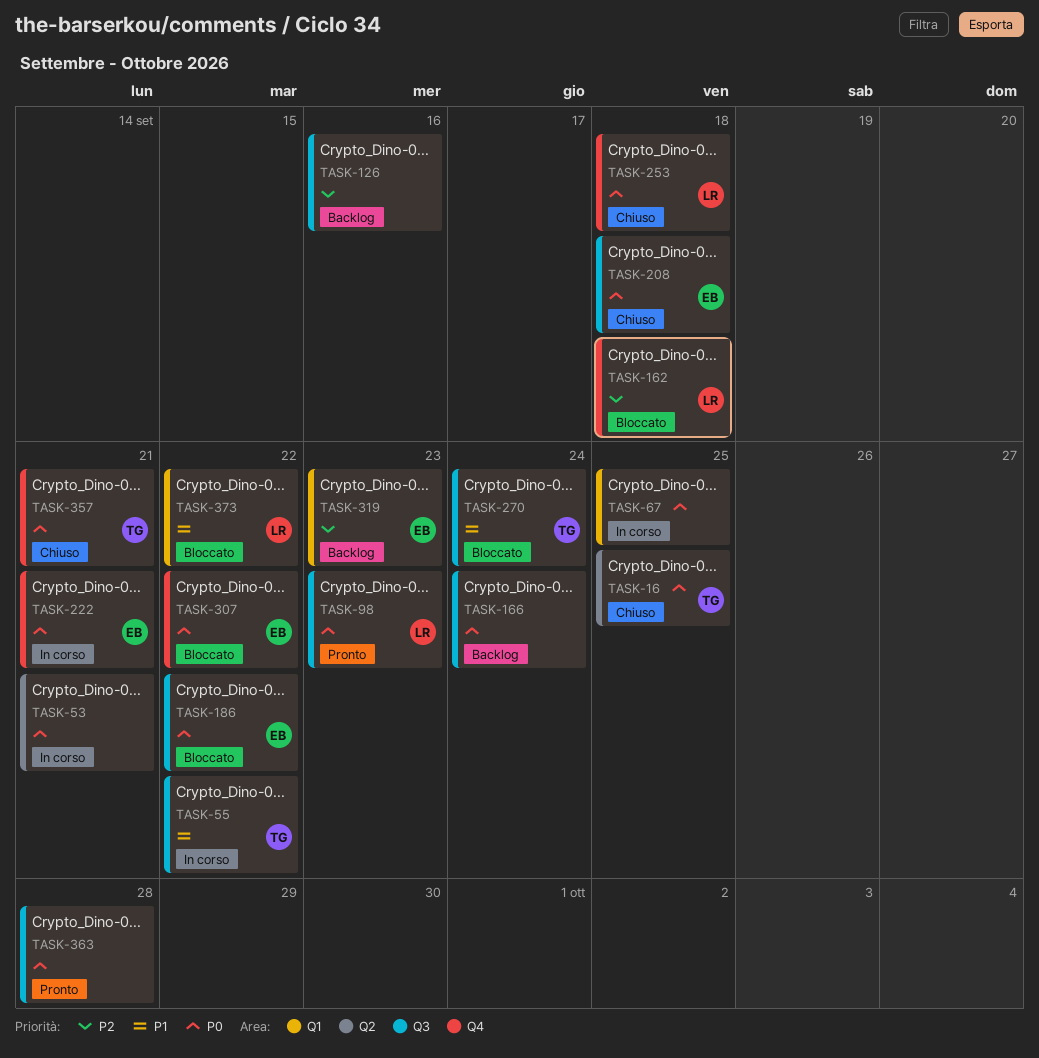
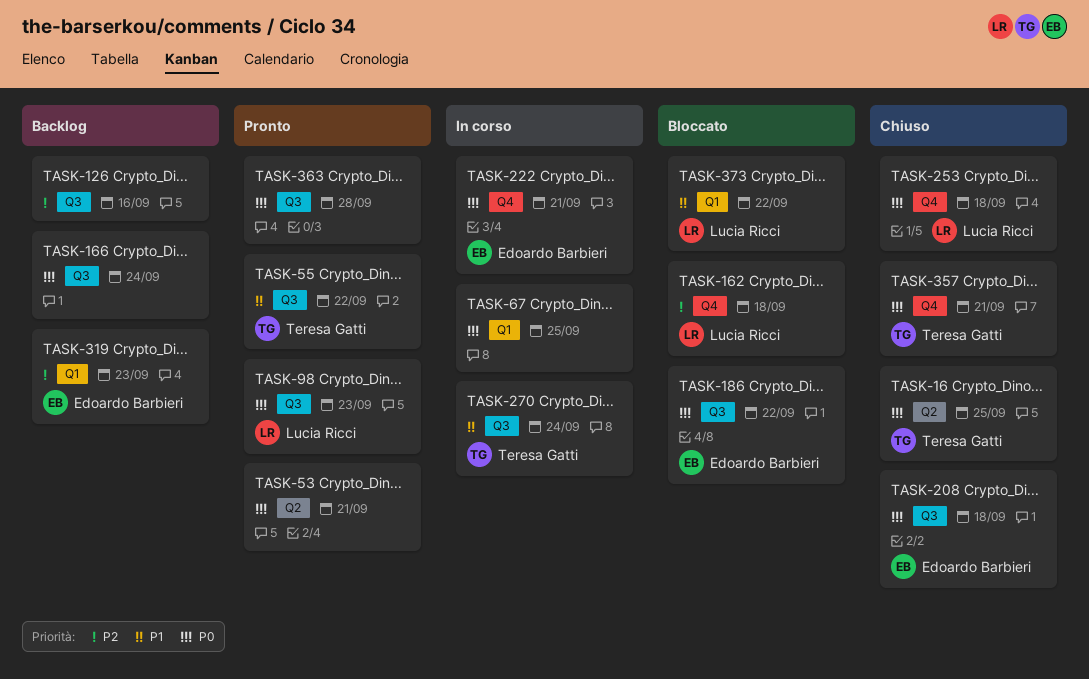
TASK-53, status: In corso -> Pronto
TASK-55, status: In corso -> Pronto
TASK-270, status: Bloccato -> In corso
TASK-307: present -> none

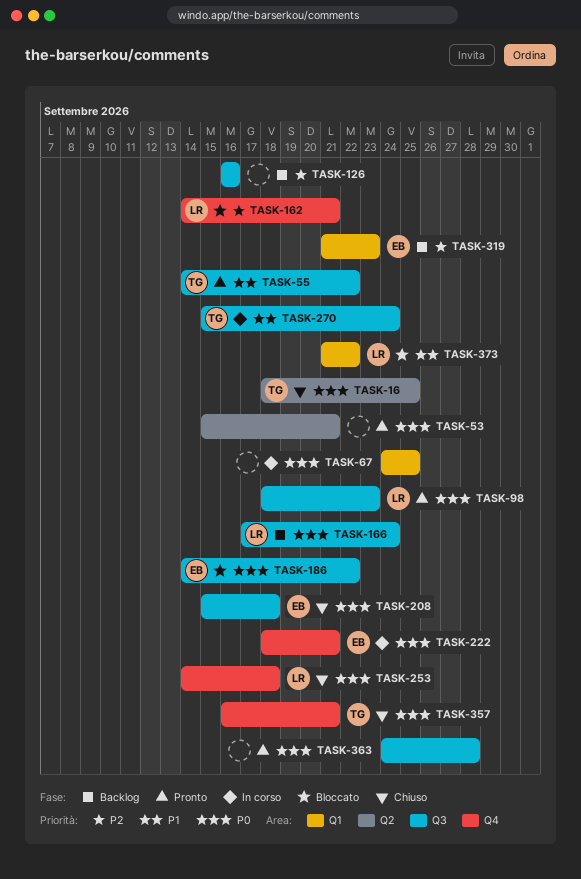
TASK-162, due: Sep 18 -> Sep 21
TASK-166, owner: none -> Lucia Ricci

